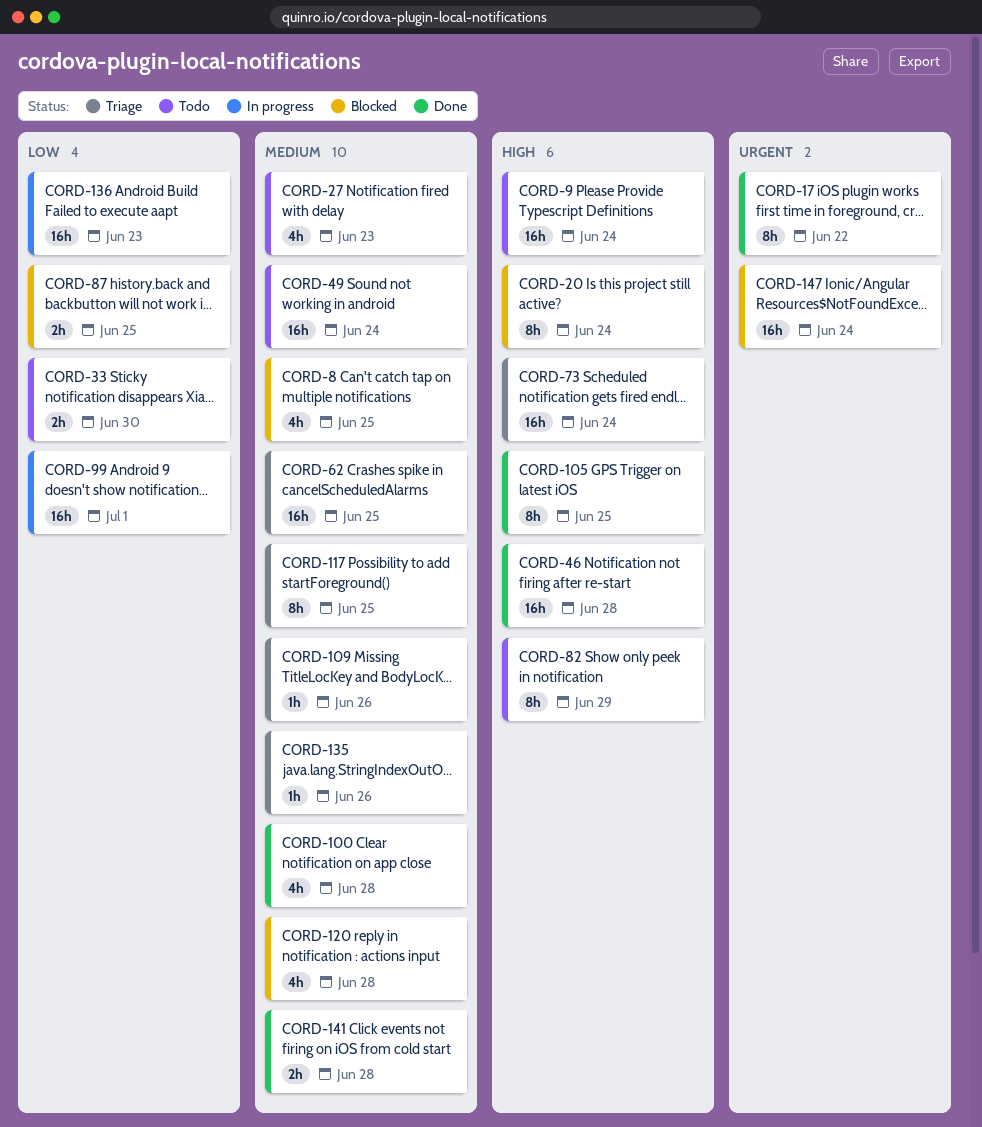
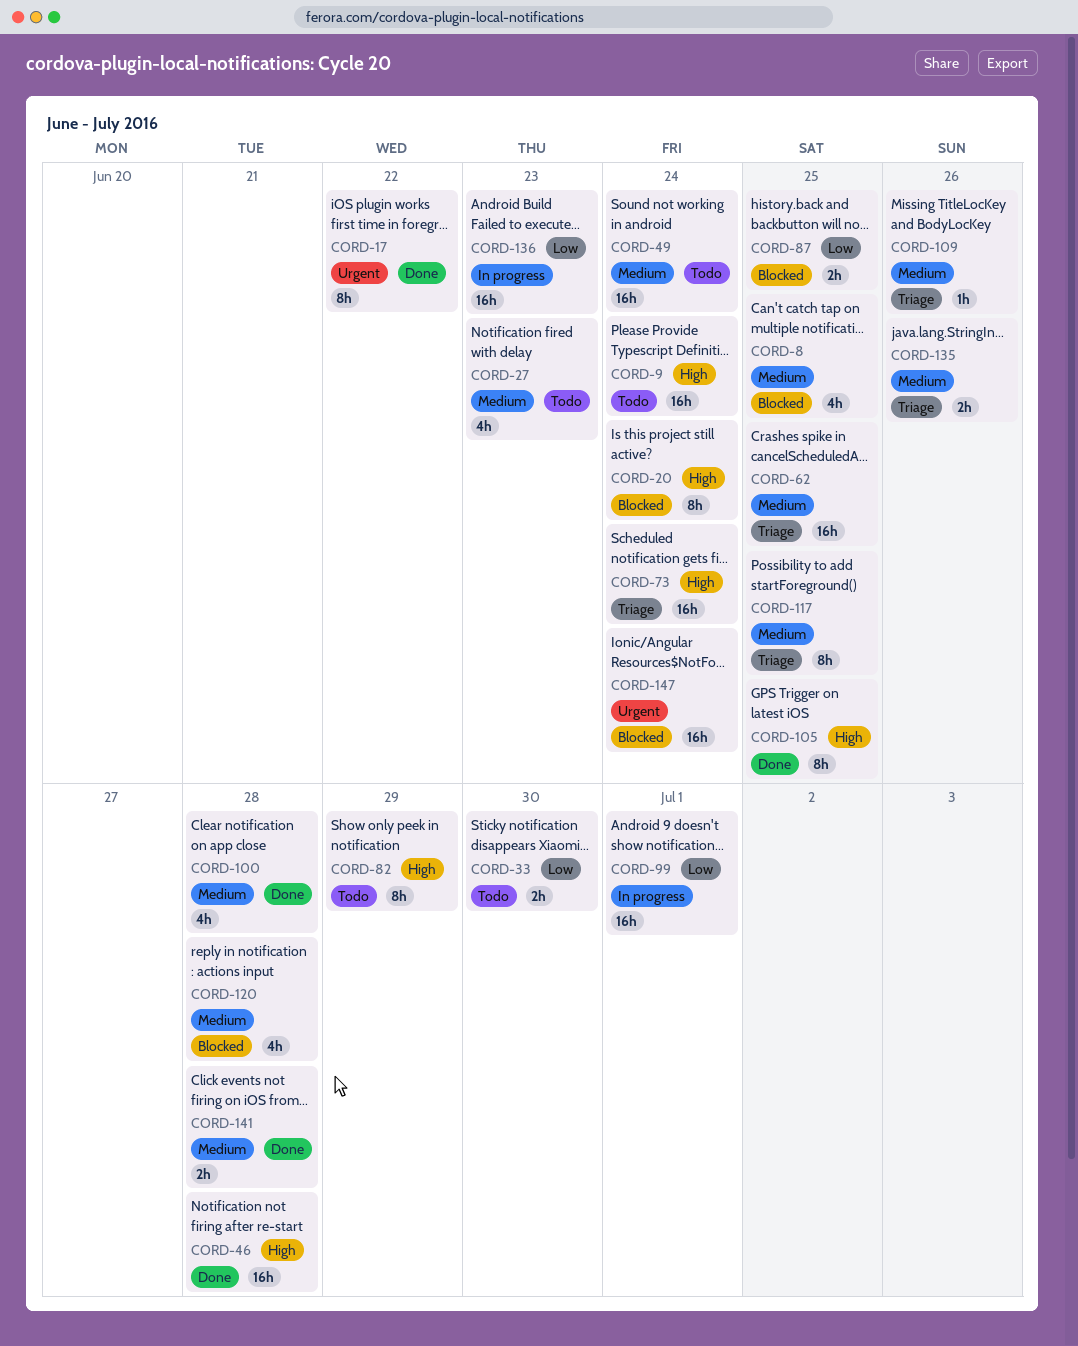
CORD-135, estimate: 1h -> 2h

